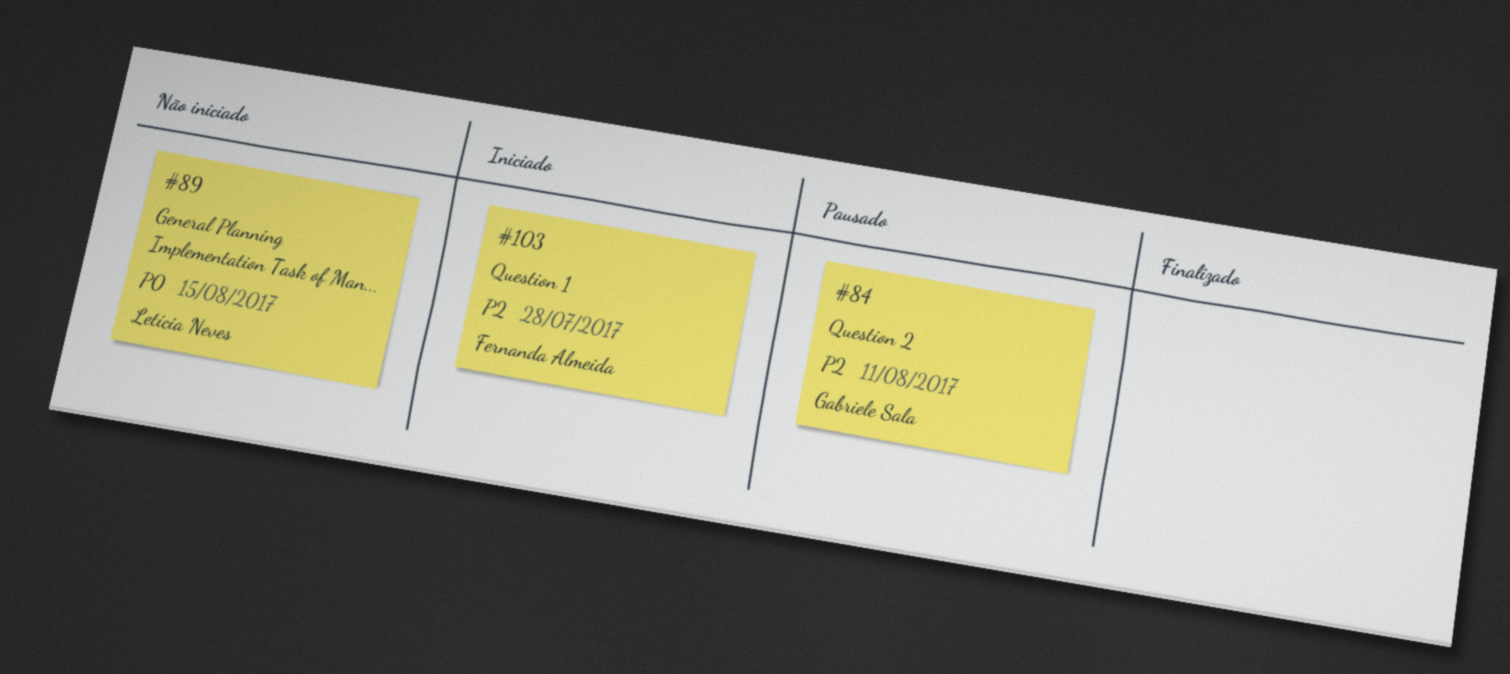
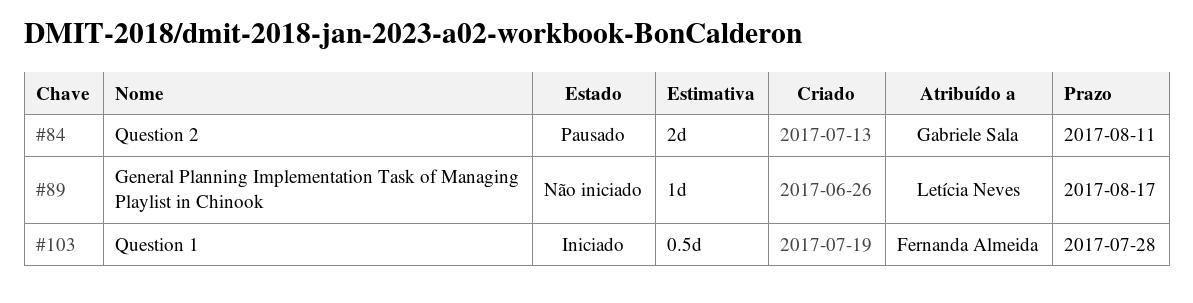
#89, due: Aug 15 -> Aug 17

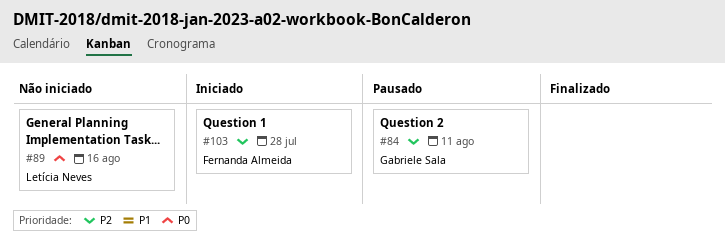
#89, due: Aug 17 -> Aug 16

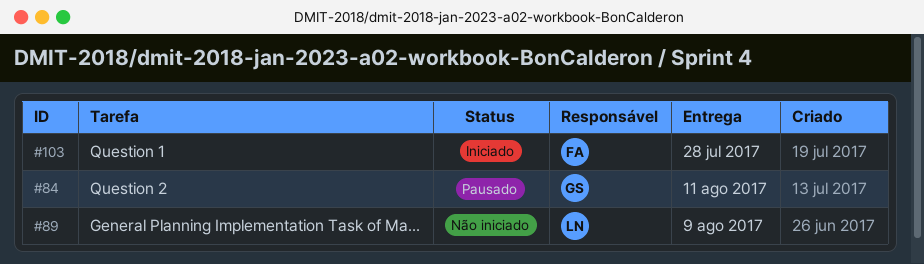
#89, due: Aug 16 -> Aug 9

